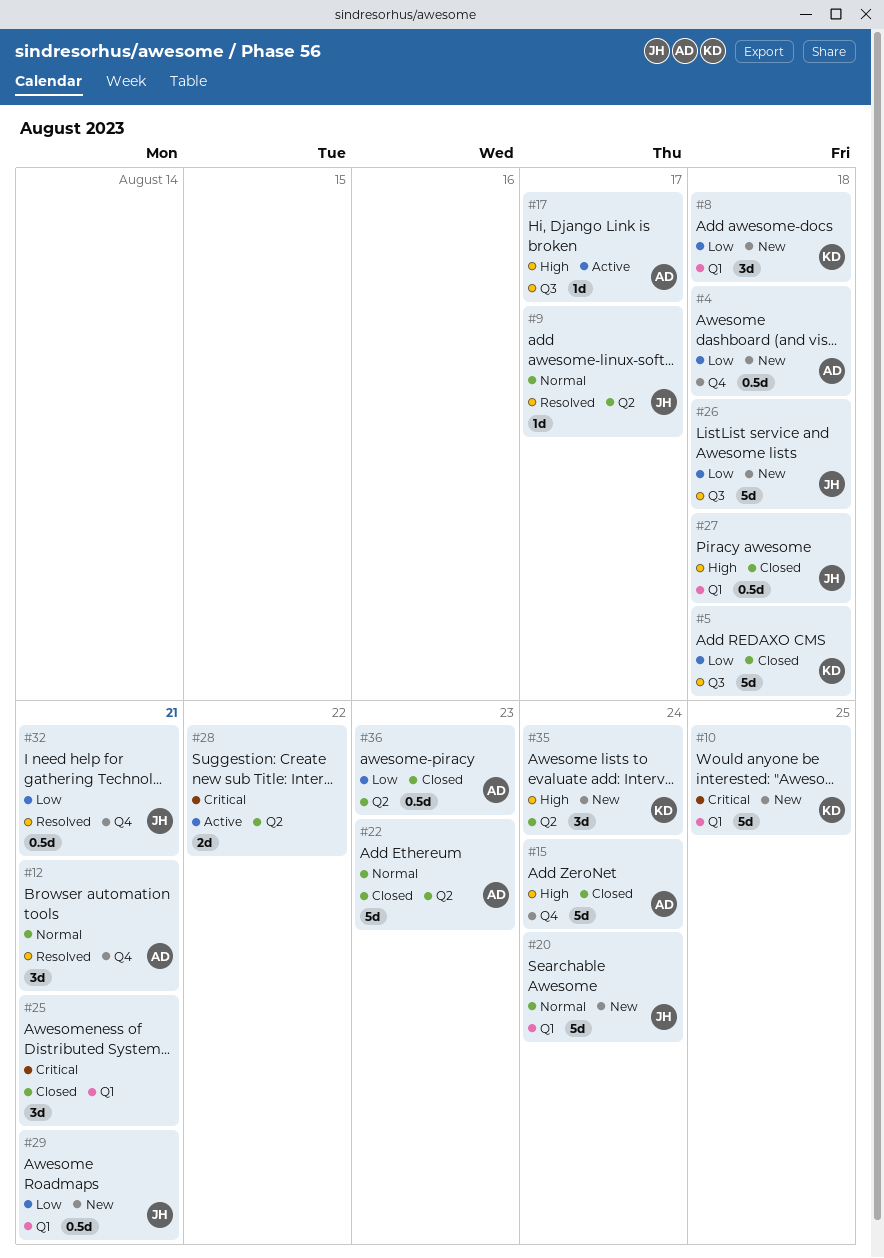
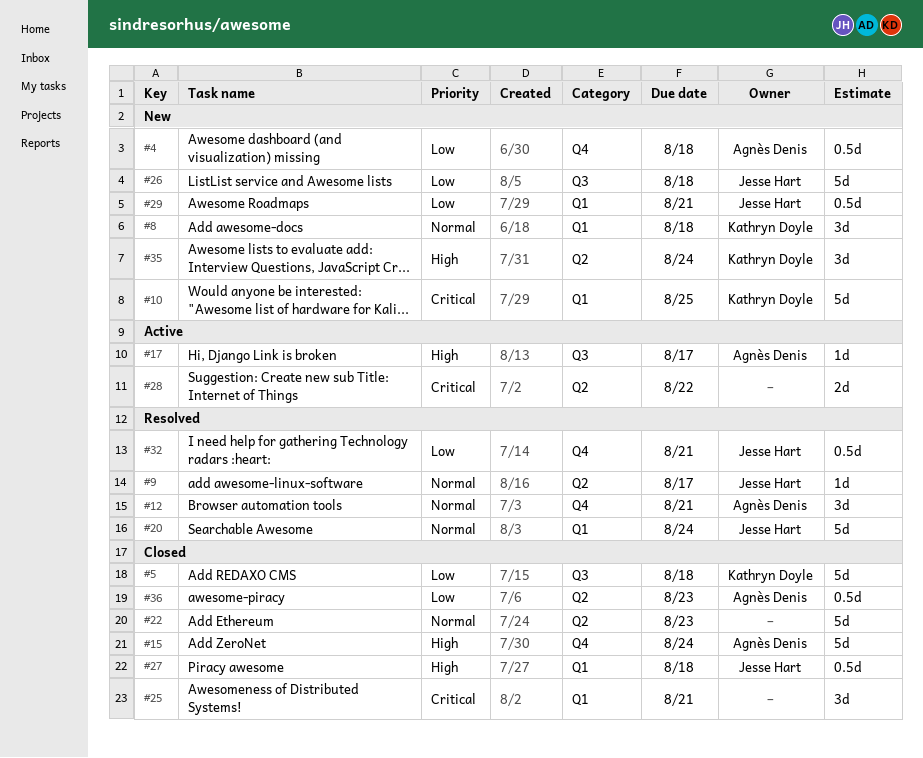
#8, priority: Low -> Normal
#20, status: New -> Resolved
#22, owner: Agnès Denis -> none

